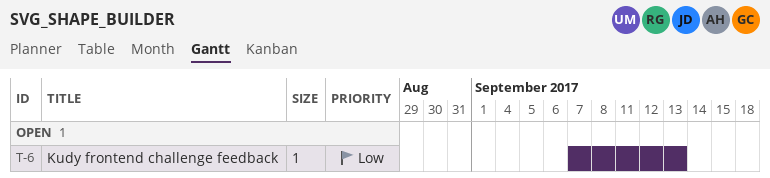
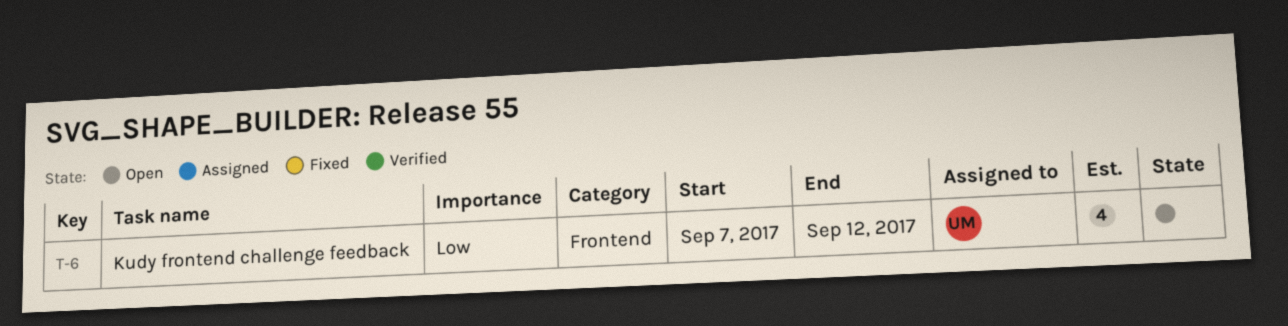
T-6, estimate: 1 -> 4
T-6, due: Sep 13 -> Sep 12

